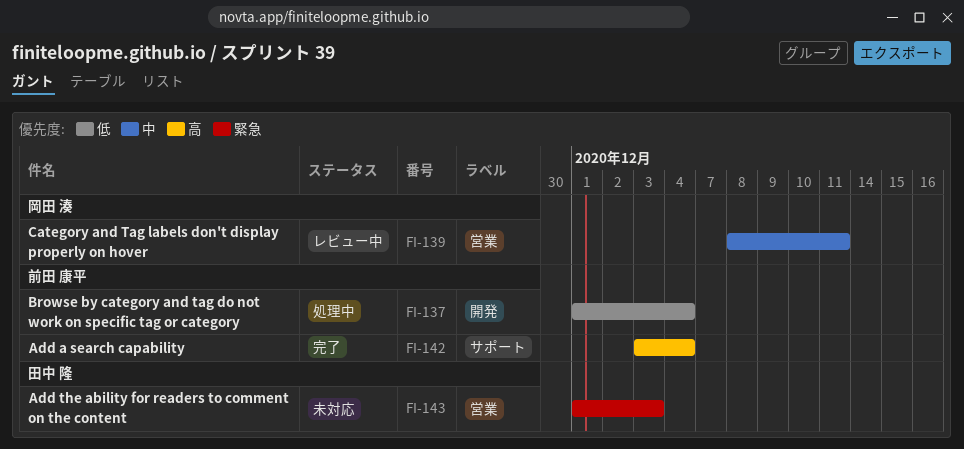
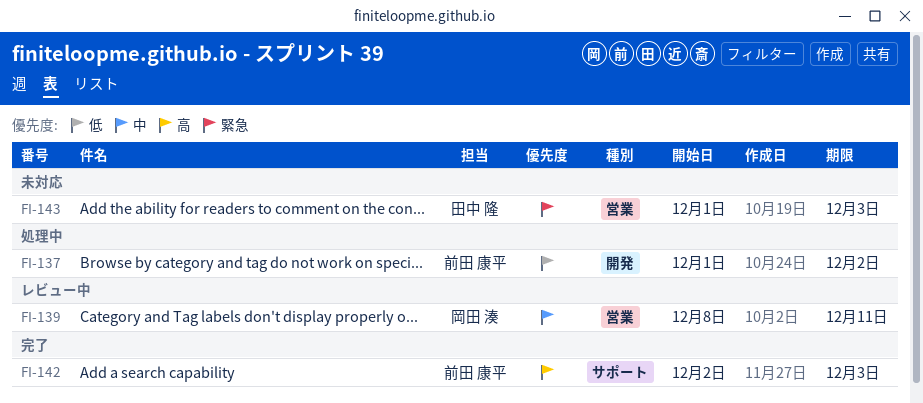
FI-137, due: Dec 4 -> Dec 2
FI-142, start: Dec 3 -> Dec 2
FI-142, due: Dec 4 -> Dec 3

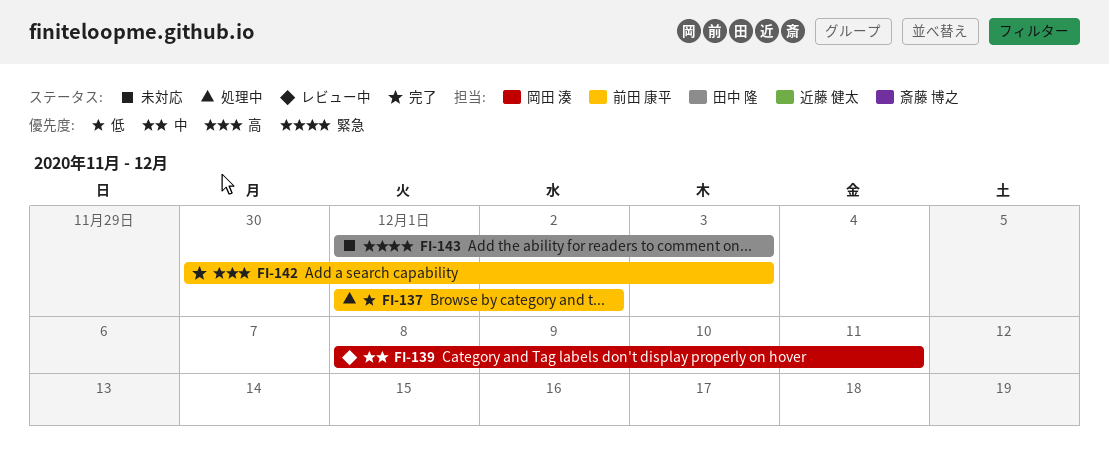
FI-142, start: Dec 2 -> Nov 30

